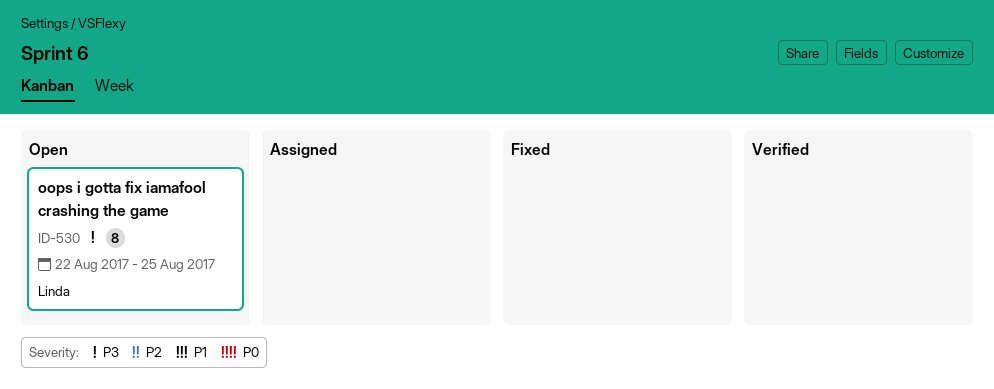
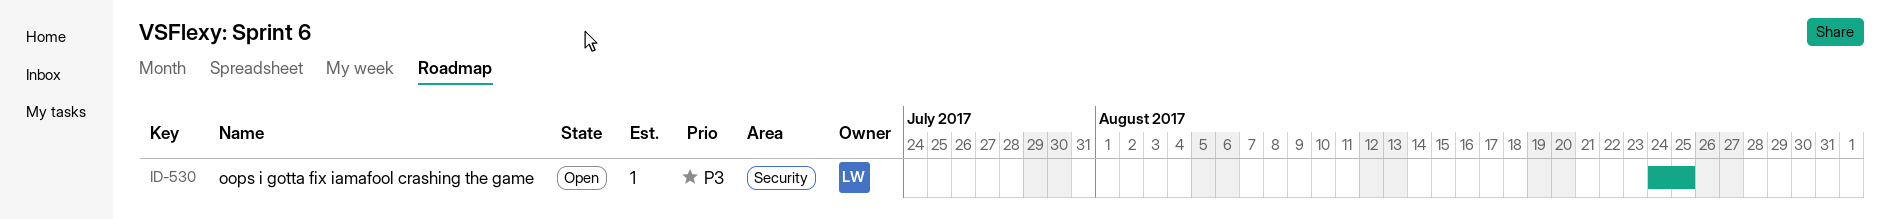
ID-530, estimate: 8 -> 1
ID-530, start: Aug 22 -> Aug 24

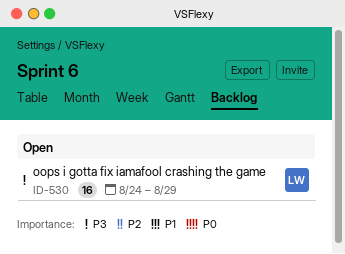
ID-530, estimate: 1 -> 16
ID-530, due: Aug 25 -> Aug 29

